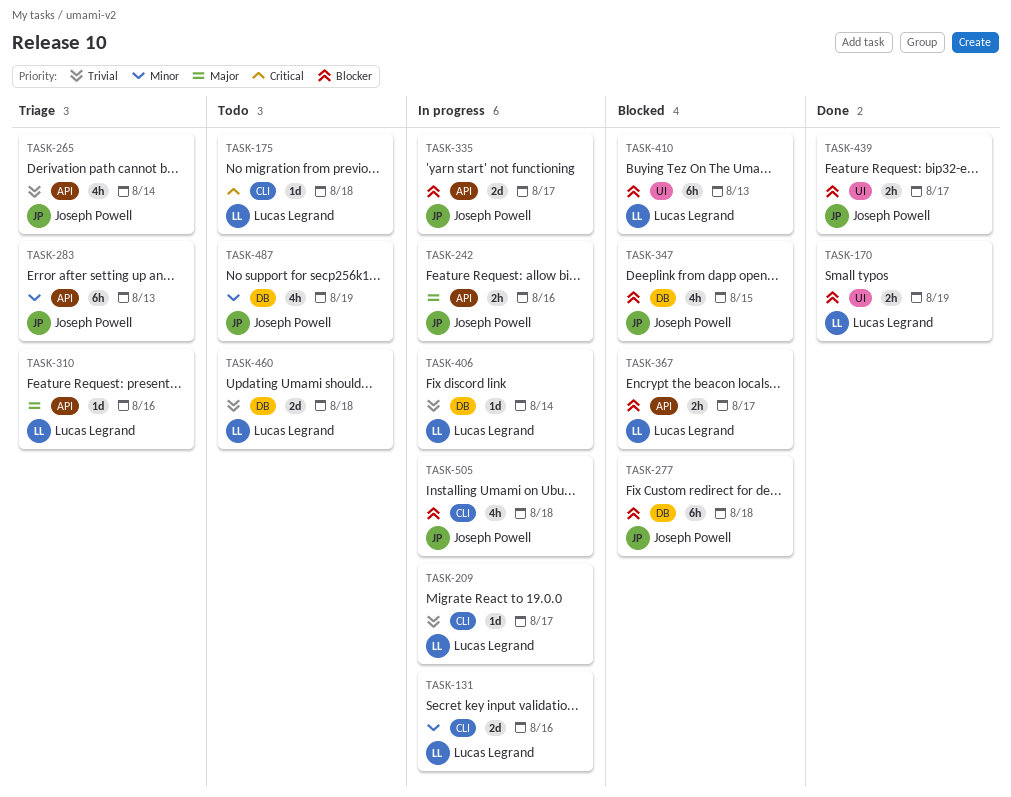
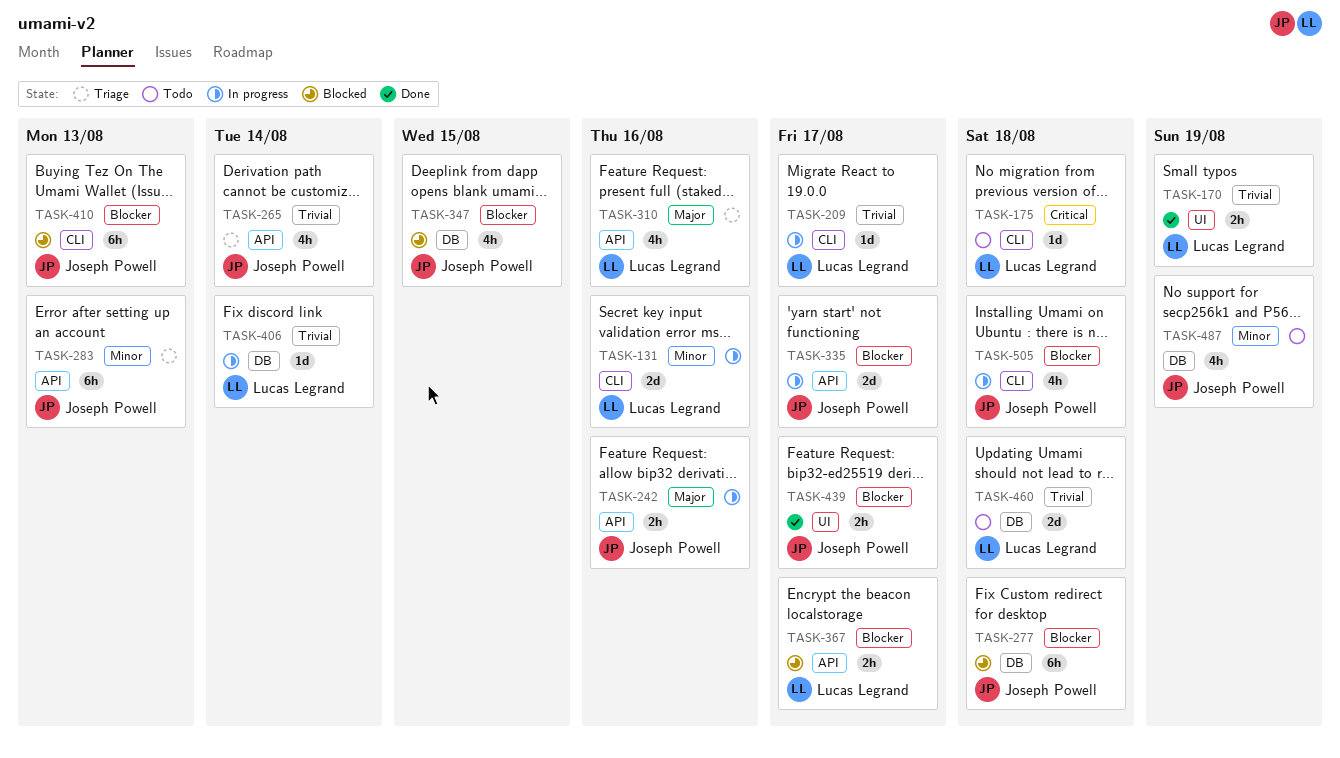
TASK-170, priority: Blocker -> Trivial
TASK-310, estimate: 1d -> 4h
TASK-410, owner: Lucas Legrand -> Joseph Powell
TASK-410, label: UI -> CLI

